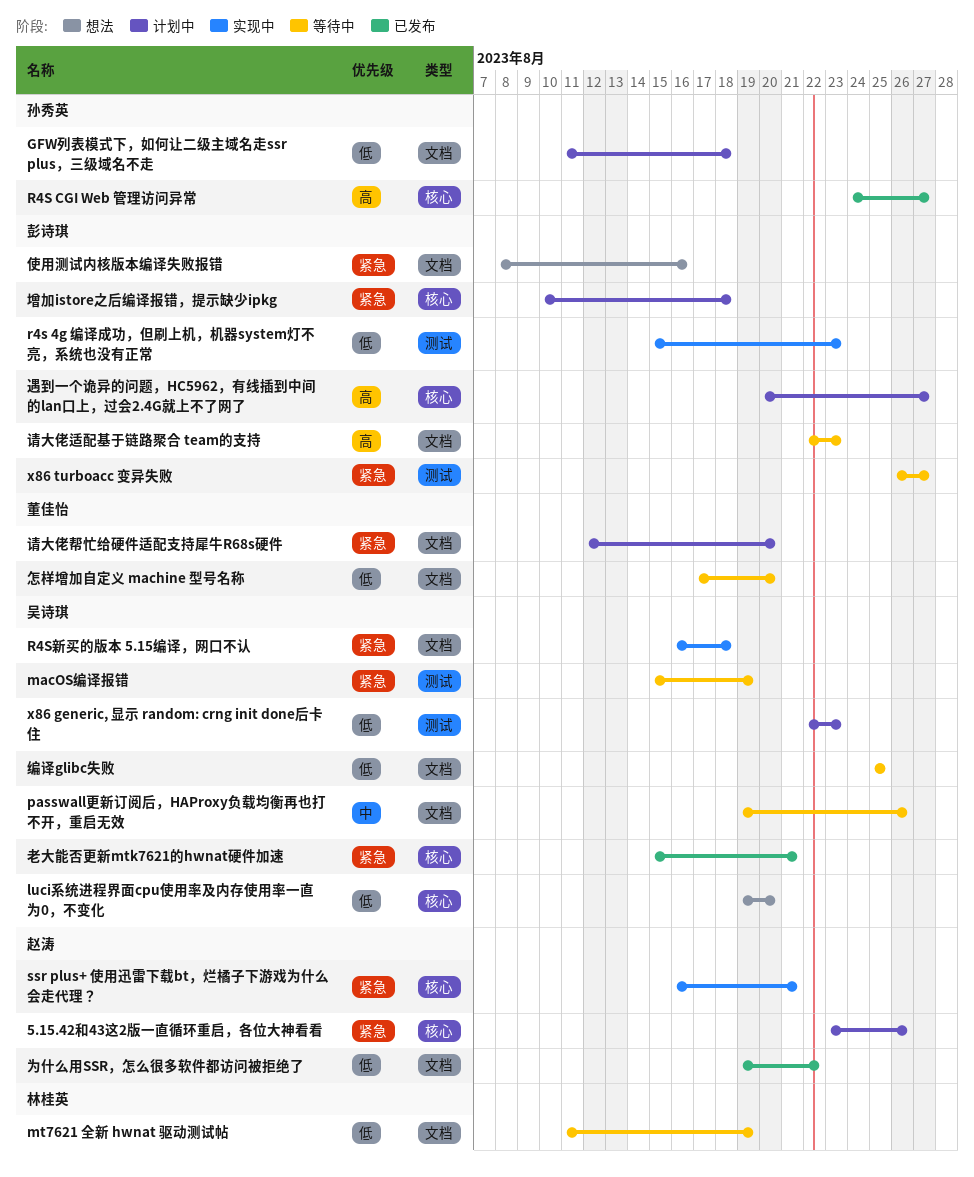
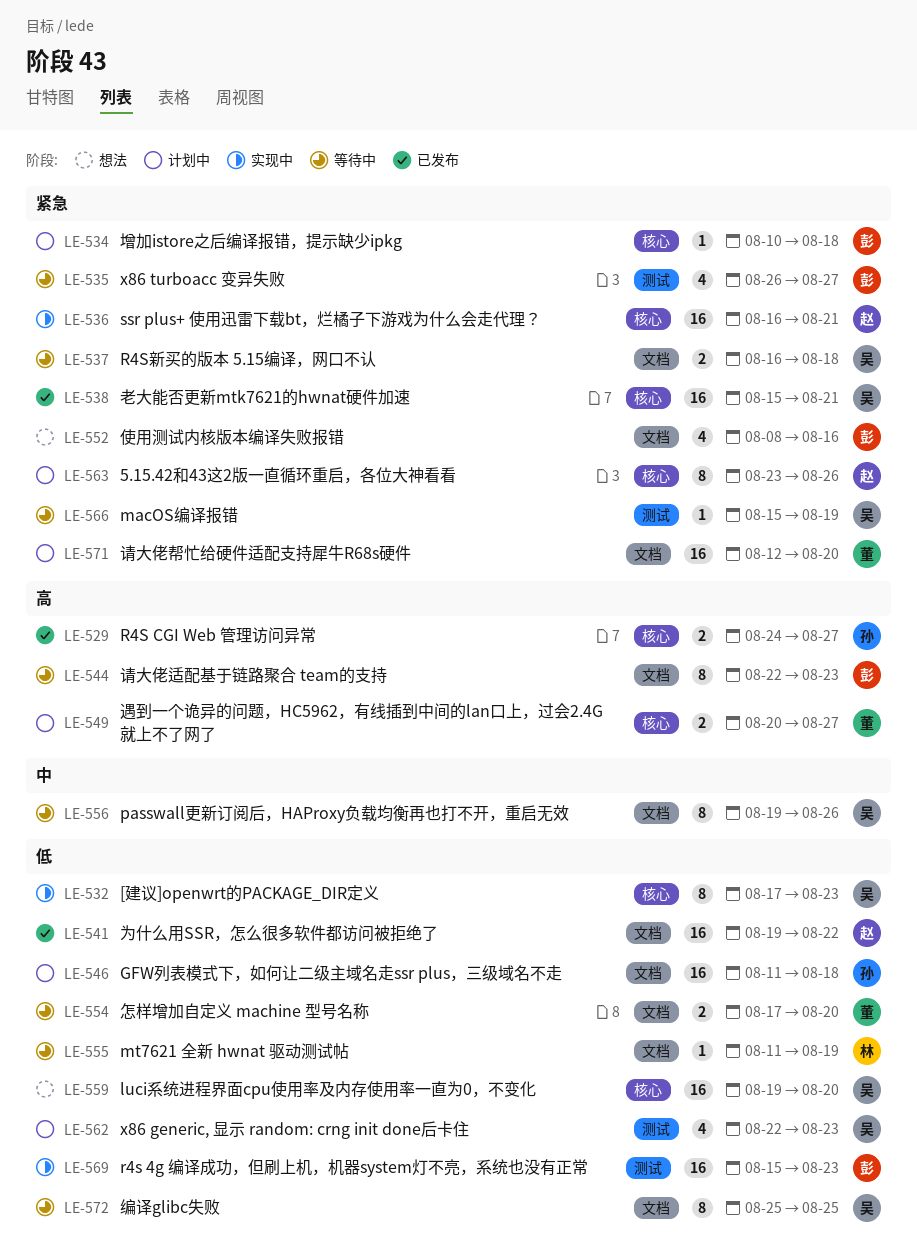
[建议]openwrt的PACKAGE_DIR定义: none -> present
R4S新买的版本 5.15编译，网口不认, status: 实现中 -> 等待中
遇到一个诡异的问题，HC5962，有线插到中间的lan口上，过会2.4G就上不了网了, owner: 彭诗琪 -> 董佳怡

